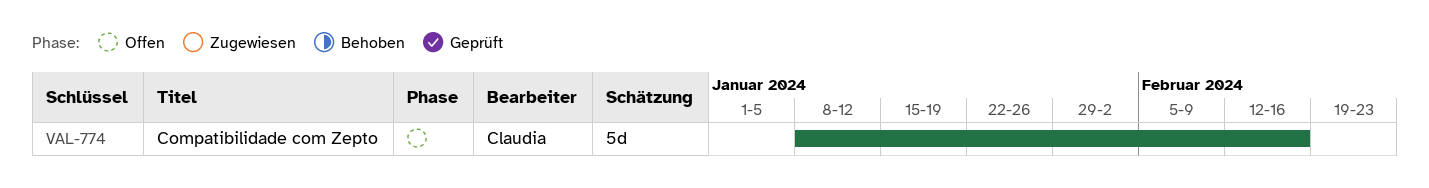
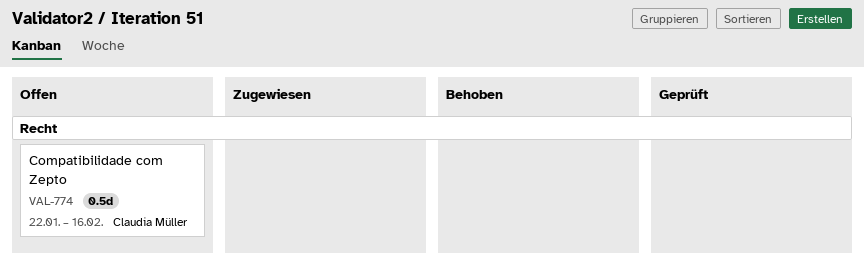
VAL-774, estimate: 5d -> 0.5d
VAL-774, start: Jan 8 -> Jan 22

